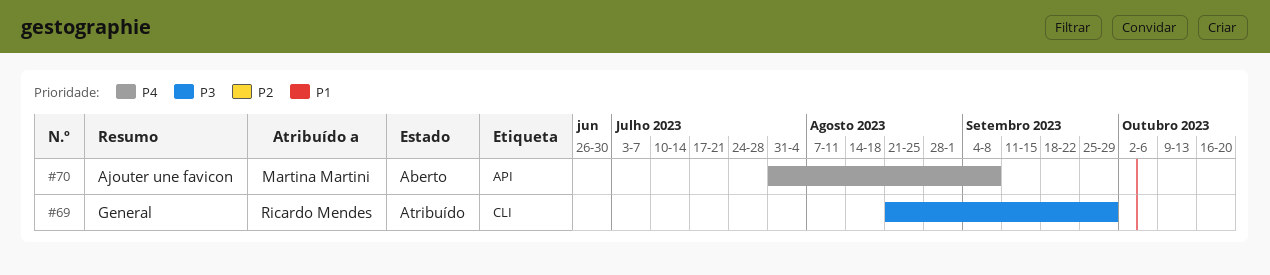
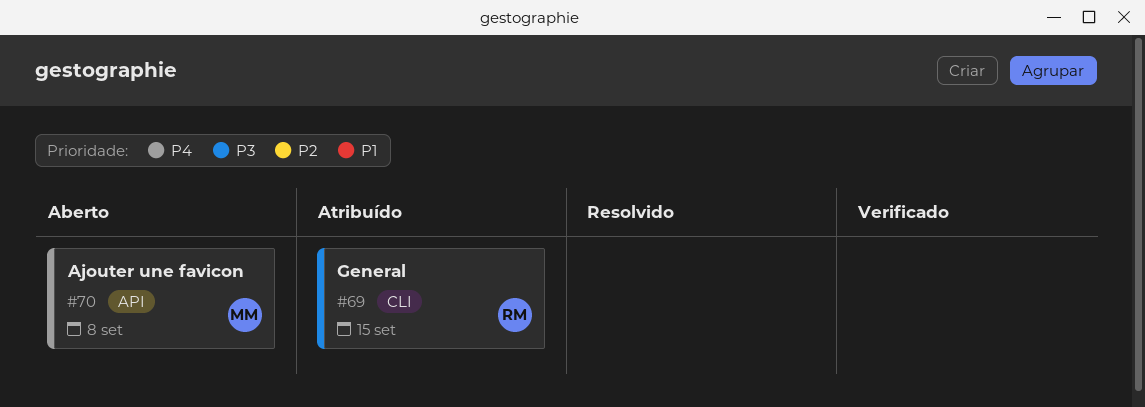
#69, due: Sep 29 -> Sep 15

